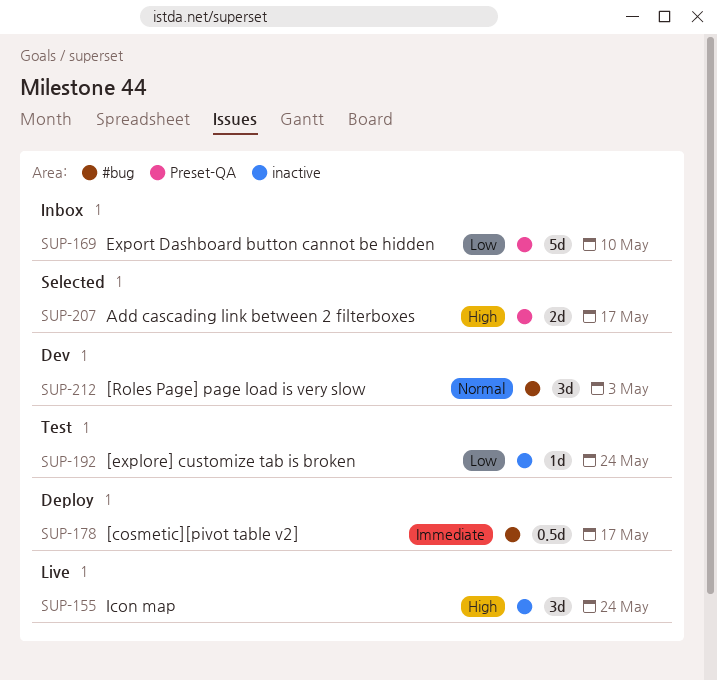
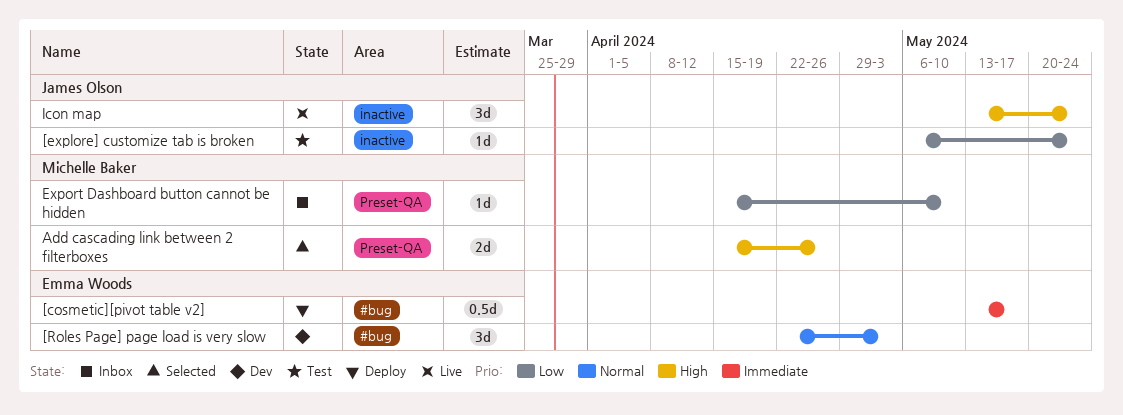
Add cascading link between 2 filterboxes, due: May 17 -> Apr 26
Export Dashboard button cannot be hidden, estimate: 5d -> 1d

